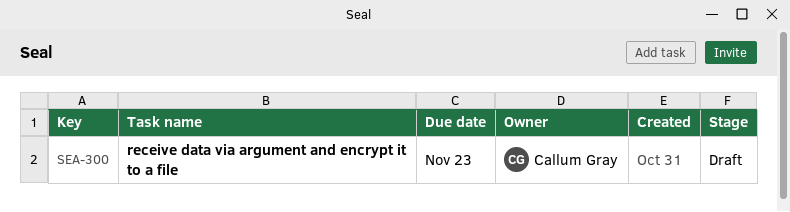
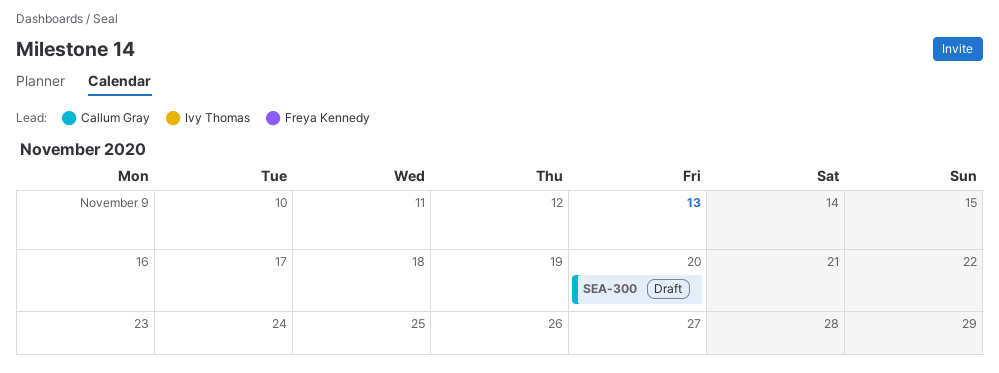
SEA-300, due: Nov 23 -> Nov 20

